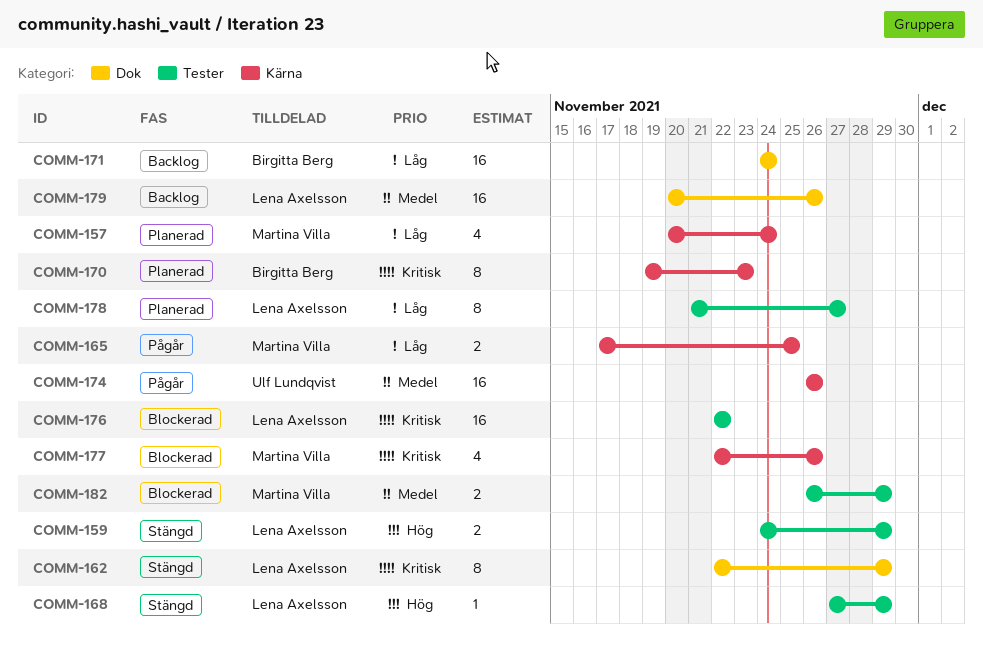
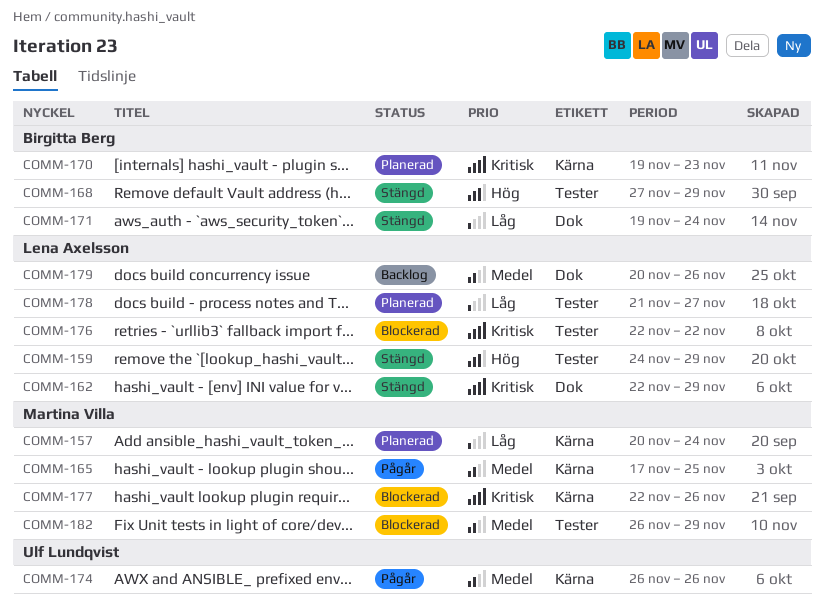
COMM-165, priority: Låg -> Medel
COMM-168, owner: Lena Axelsson -> Birgitta Berg
COMM-171, status: Backlog -> Stängd
COMM-171, start: Nov 24 -> Nov 19

